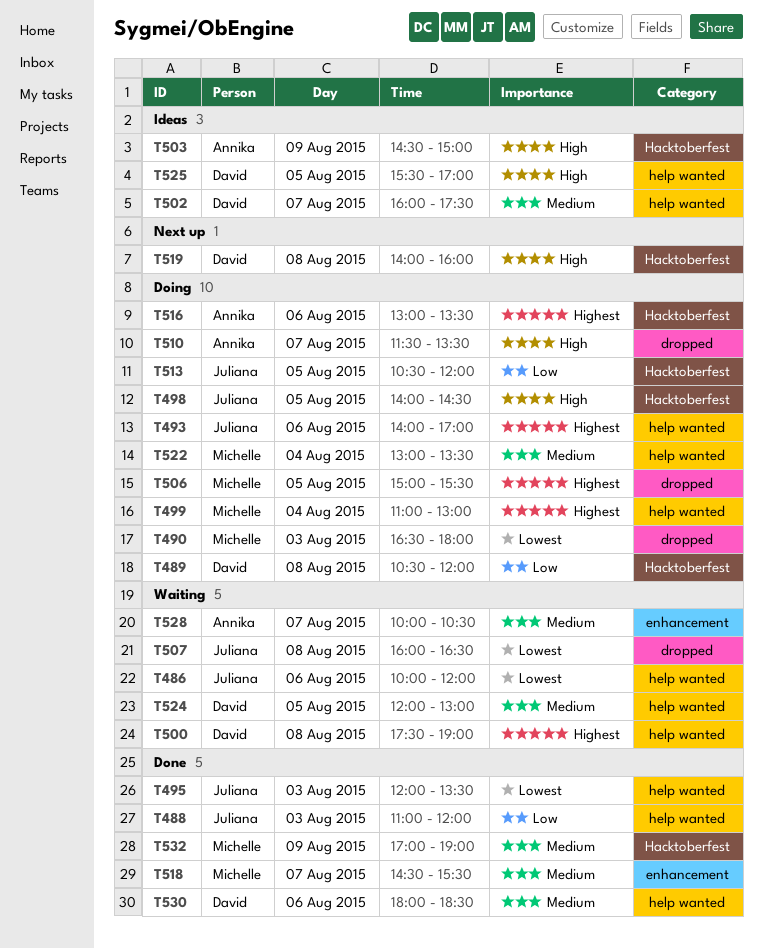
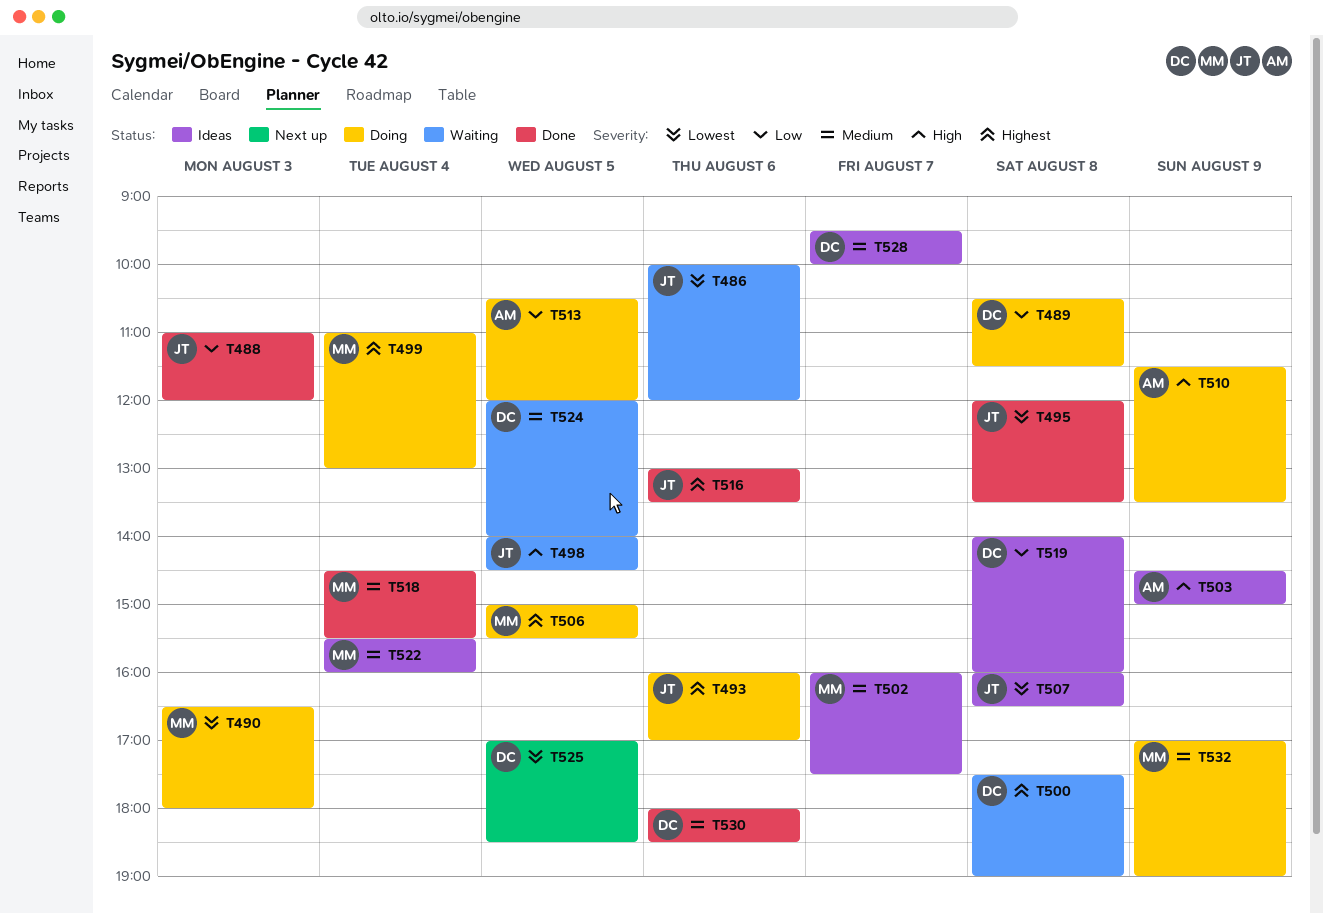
T489, ends: 12:00 -> 11:30
T493, begins: 14:00 -> 16:00
T495, day: Aug 3 -> Aug 8
T498, status: Doing -> Waiting
T502, owner: David -> Michelle
T507, status: Waiting -> Ideas
T510, day: Aug 7 -> Aug 9
T513, owner: Juliana -> Annika
T516, status: Doing -> Done
T516, owner: Annika -> Juliana
T518, day: Aug 7 -> Aug 4
T519, status: Next up -> Ideas
T519, priority: High -> Low
T522, status: Doing -> Ideas
T522, begins: 13:00 -> 15:30
T522, ends: 13:30 -> 16:00
T524, ends: 13:00 -> 14:00
T525, status: Ideas -> Next up
T525, priority: High -> Lowest
T525, begins: 15:30 -> 17:00
T525, ends: 17:00 -> 18:30
T528, status: Waiting -> Ideas
T528, owner: Annika -> David
T528, begins: 10:00 -> 09:30
T528, ends: 10:30 -> 10:00
T532, status: Done -> Doing

